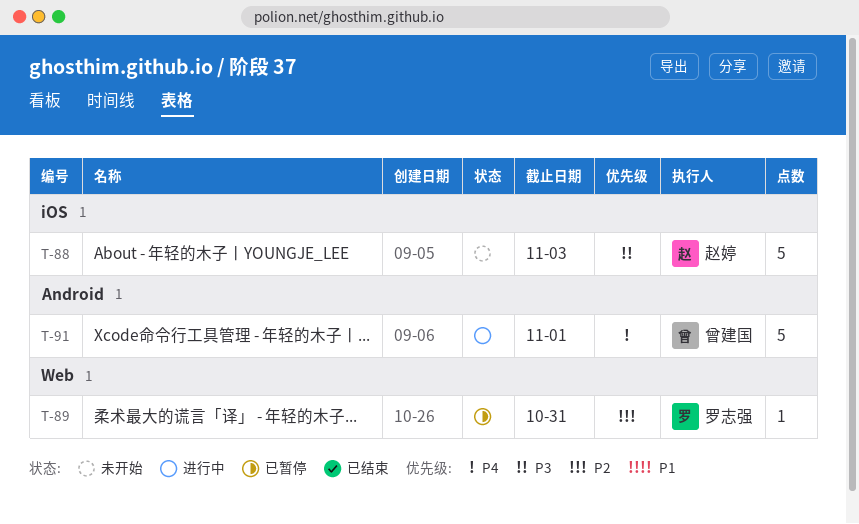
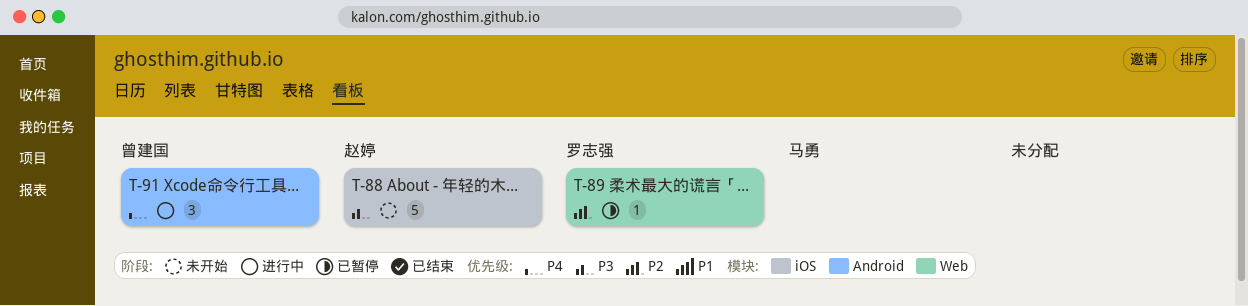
T-91, estimate: 5 -> 3

